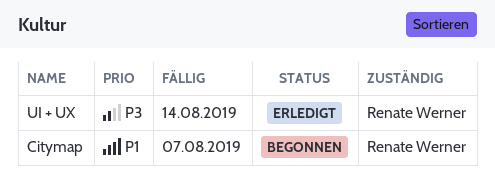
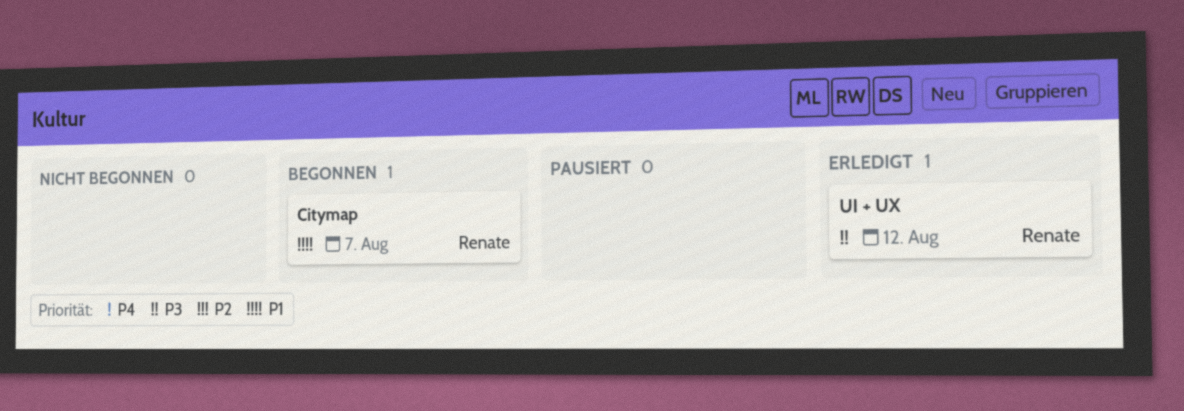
UI + UX, due: Aug 14 -> Aug 12

